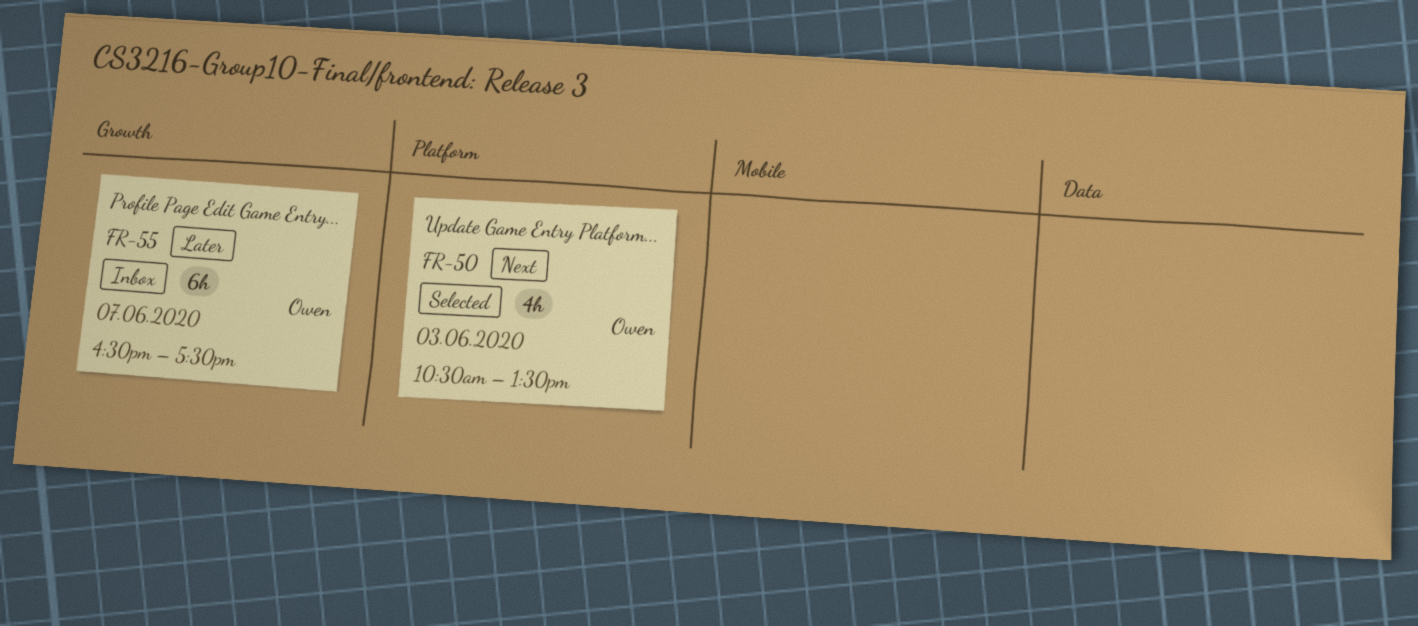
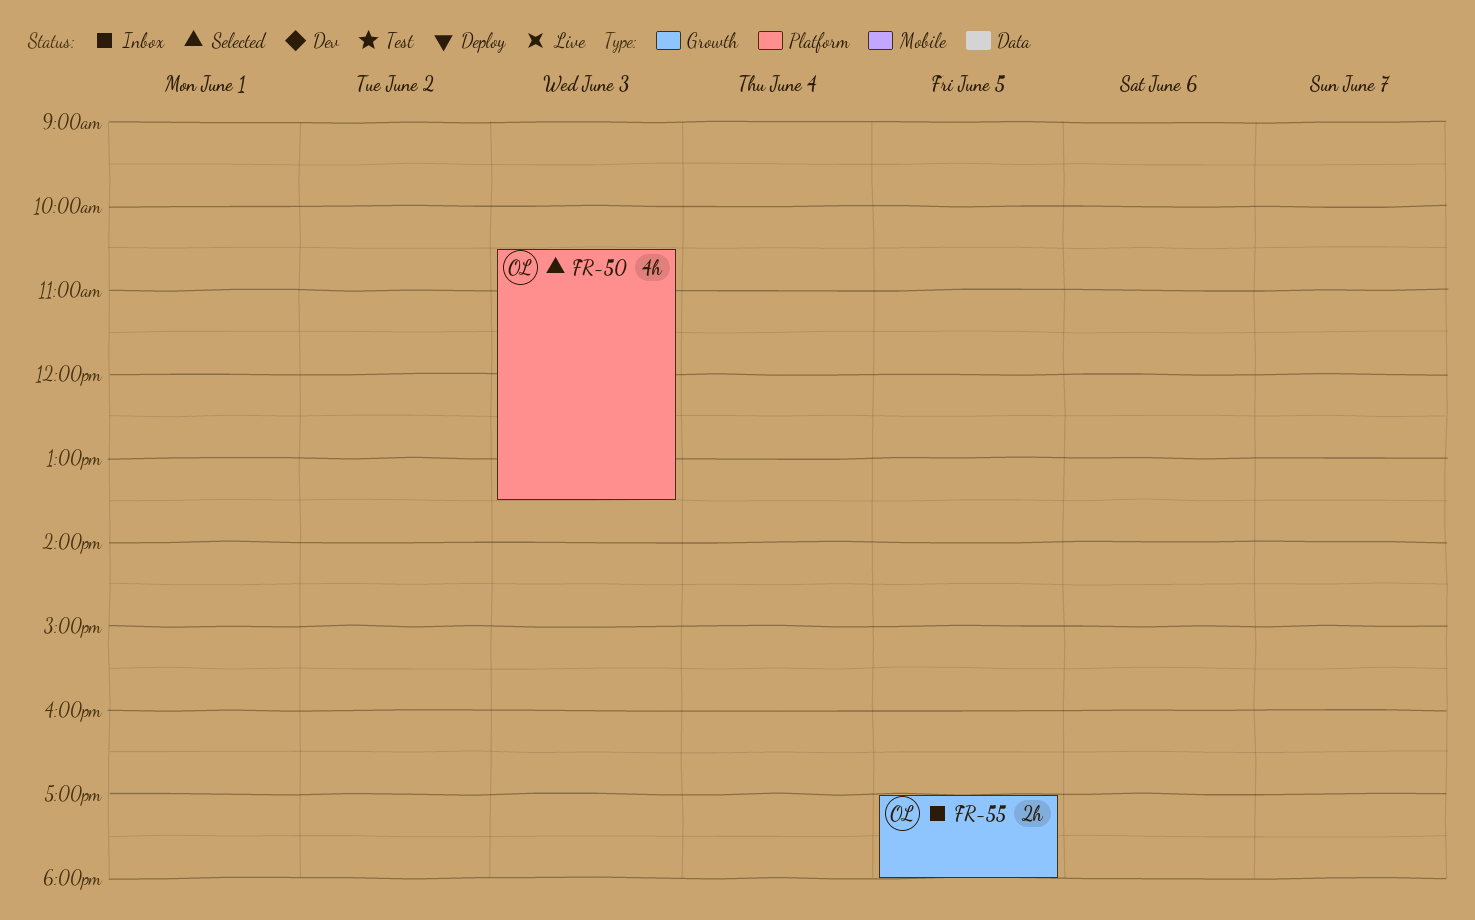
FR-55, estimate: 6h -> 2h
FR-55, day: Jun 7 -> Jun 5
FR-55, begins: 16:30 -> 17:00
FR-55, ends: 17:30 -> 18:00

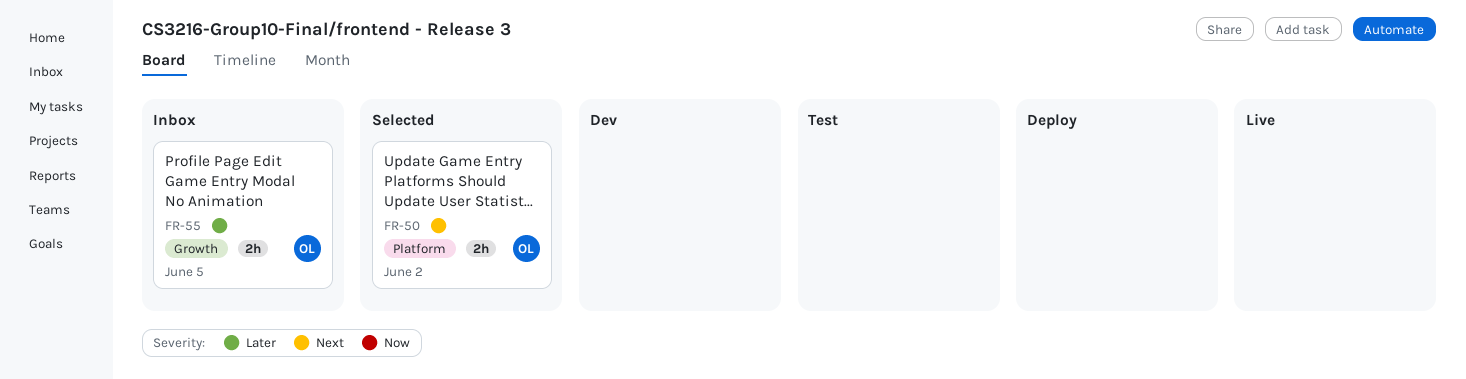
FR-50, estimate: 4h -> 2h
FR-50, day: Jun 3 -> Jun 2

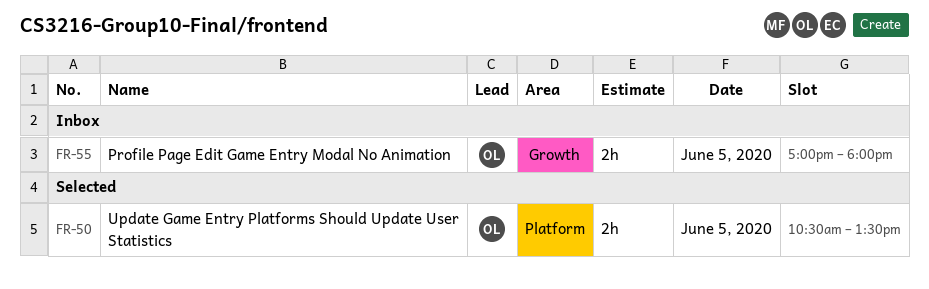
FR-50, day: Jun 2 -> Jun 5

